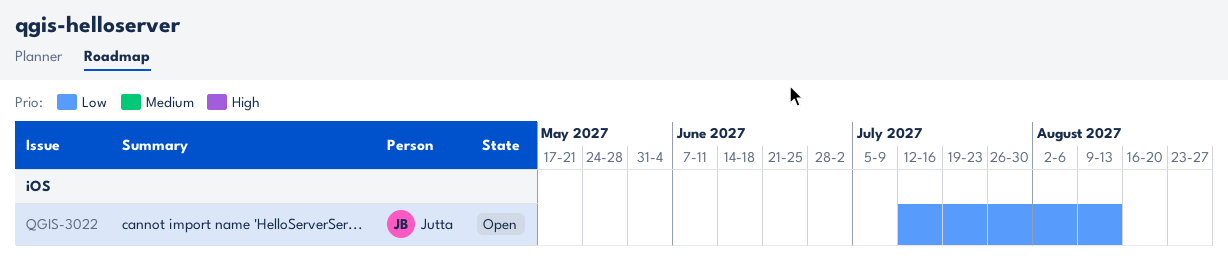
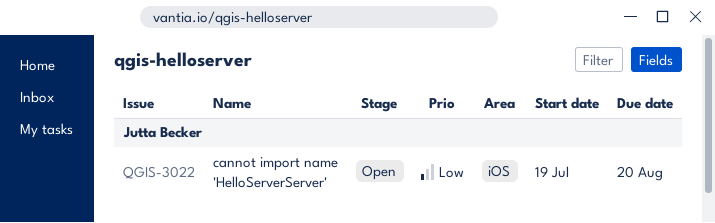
QGIS-3022, start: Jul 12 -> Jul 19
QGIS-3022, due: Aug 13 -> Aug 20

